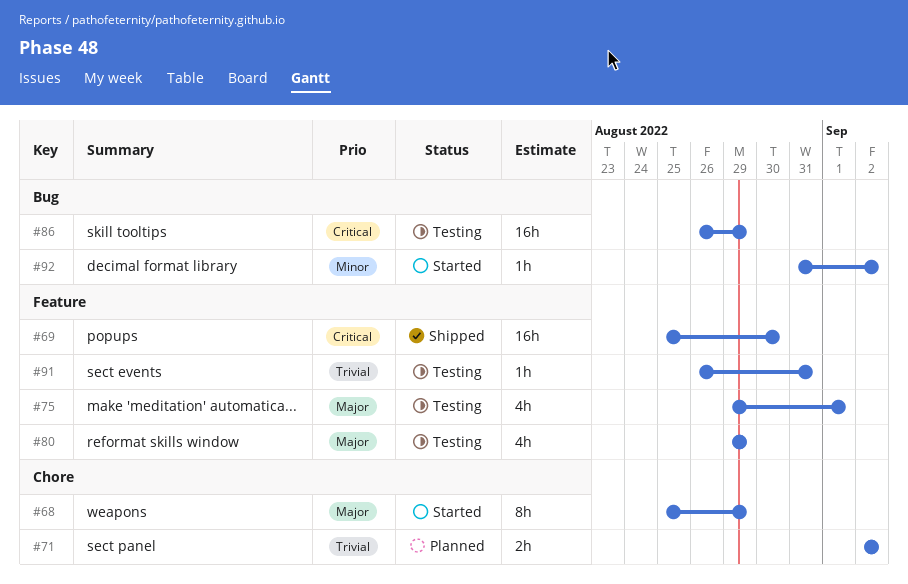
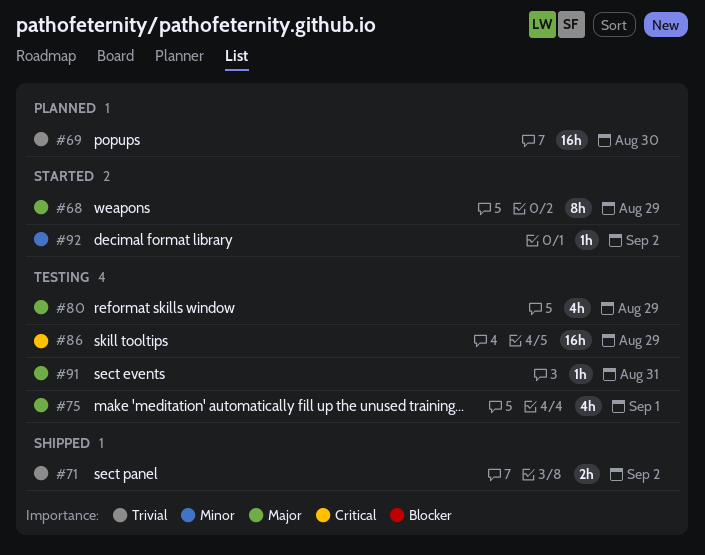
#69, status: Shipped -> Planned
#69, priority: Critical -> Trivial
#71, status: Planned -> Shipped
#91, priority: Trivial -> Major

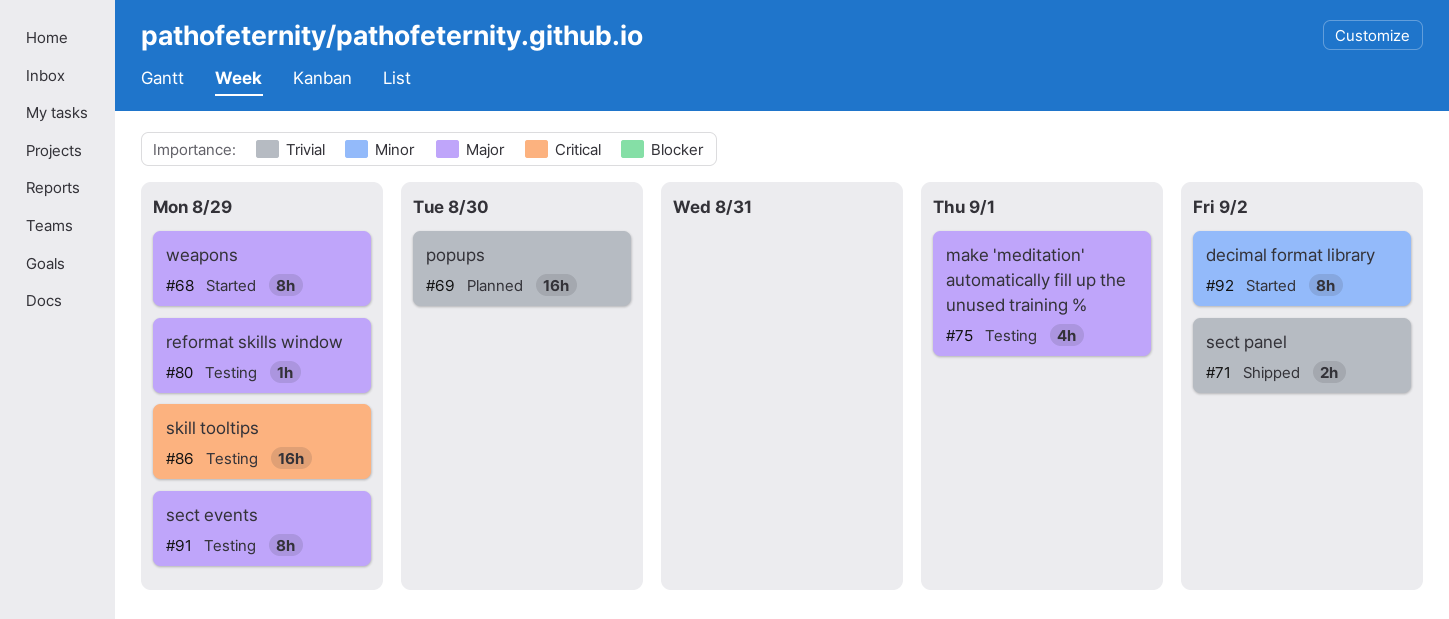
#80, estimate: 4h -> 1h
#91, estimate: 1h -> 8h
#91, due: Aug 31 -> Aug 29
#92, estimate: 1h -> 8h

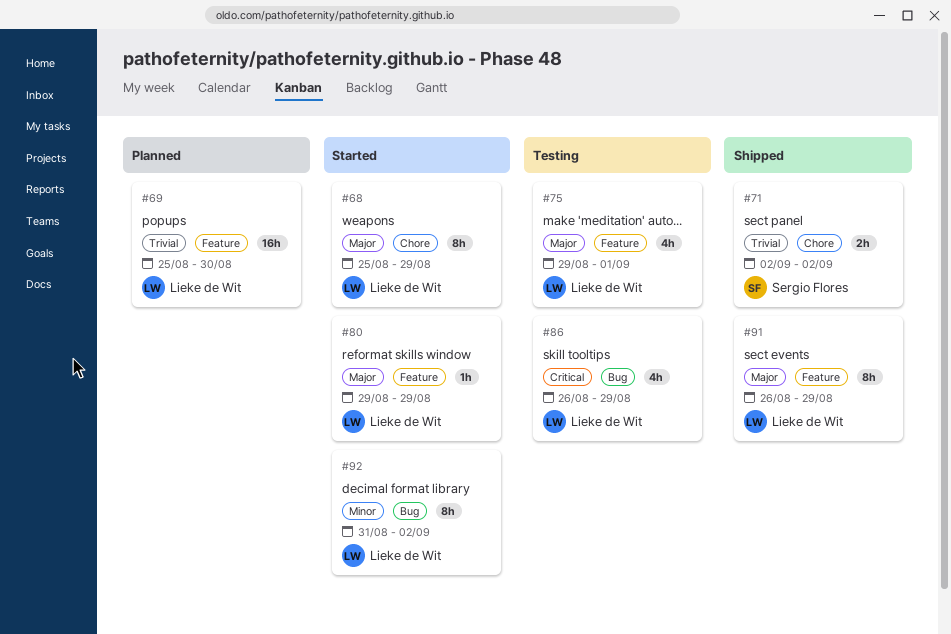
#80, status: Testing -> Started
#86, estimate: 16h -> 4h
#91, status: Testing -> Shipped

